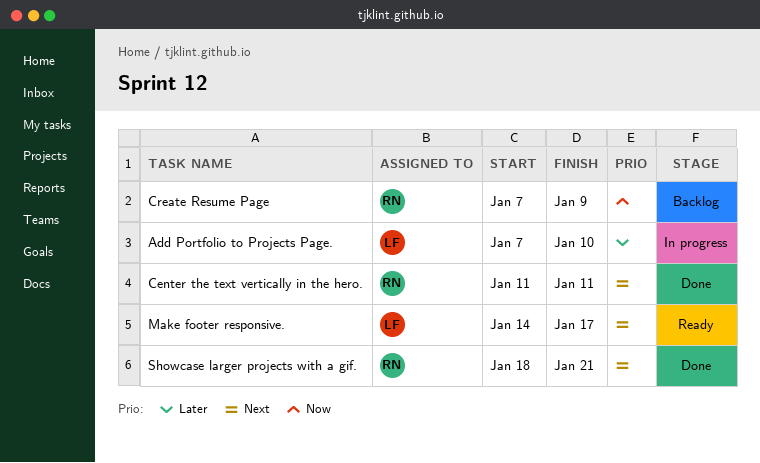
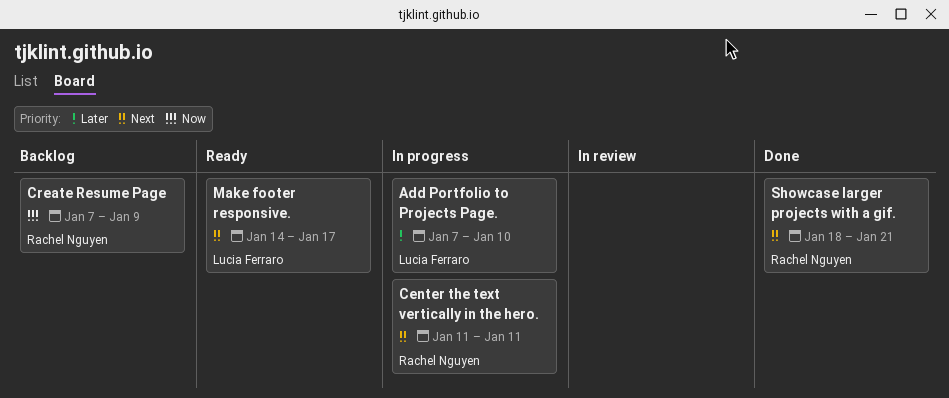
Center the text vertically in the hero., status: Done -> In progress

